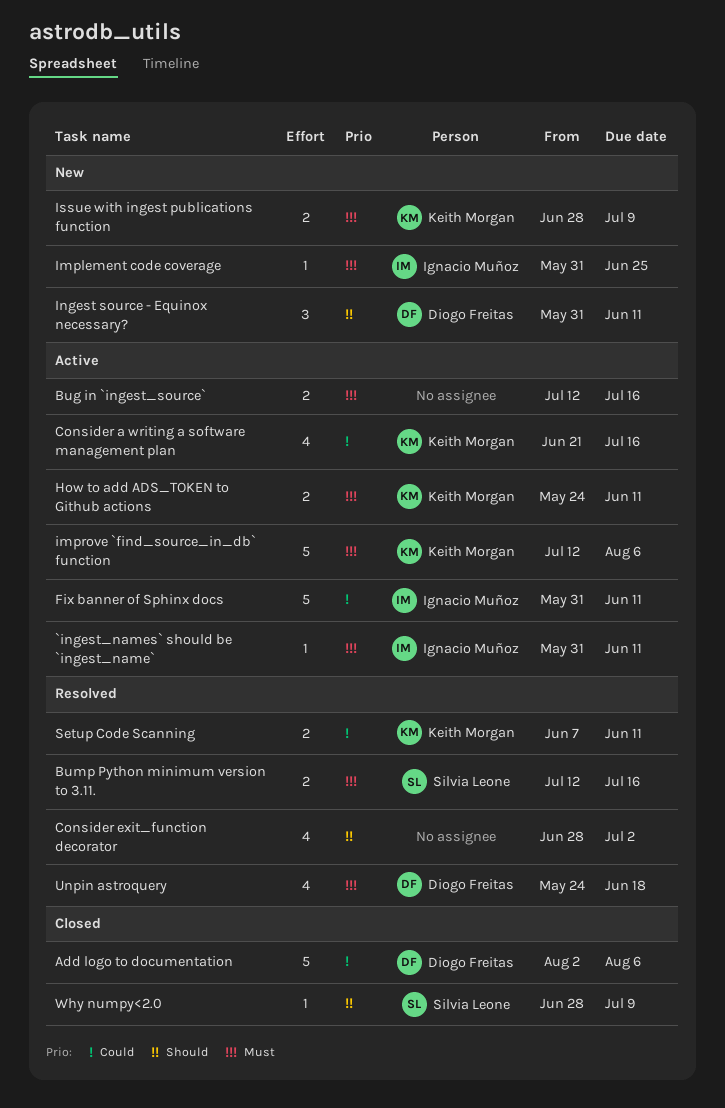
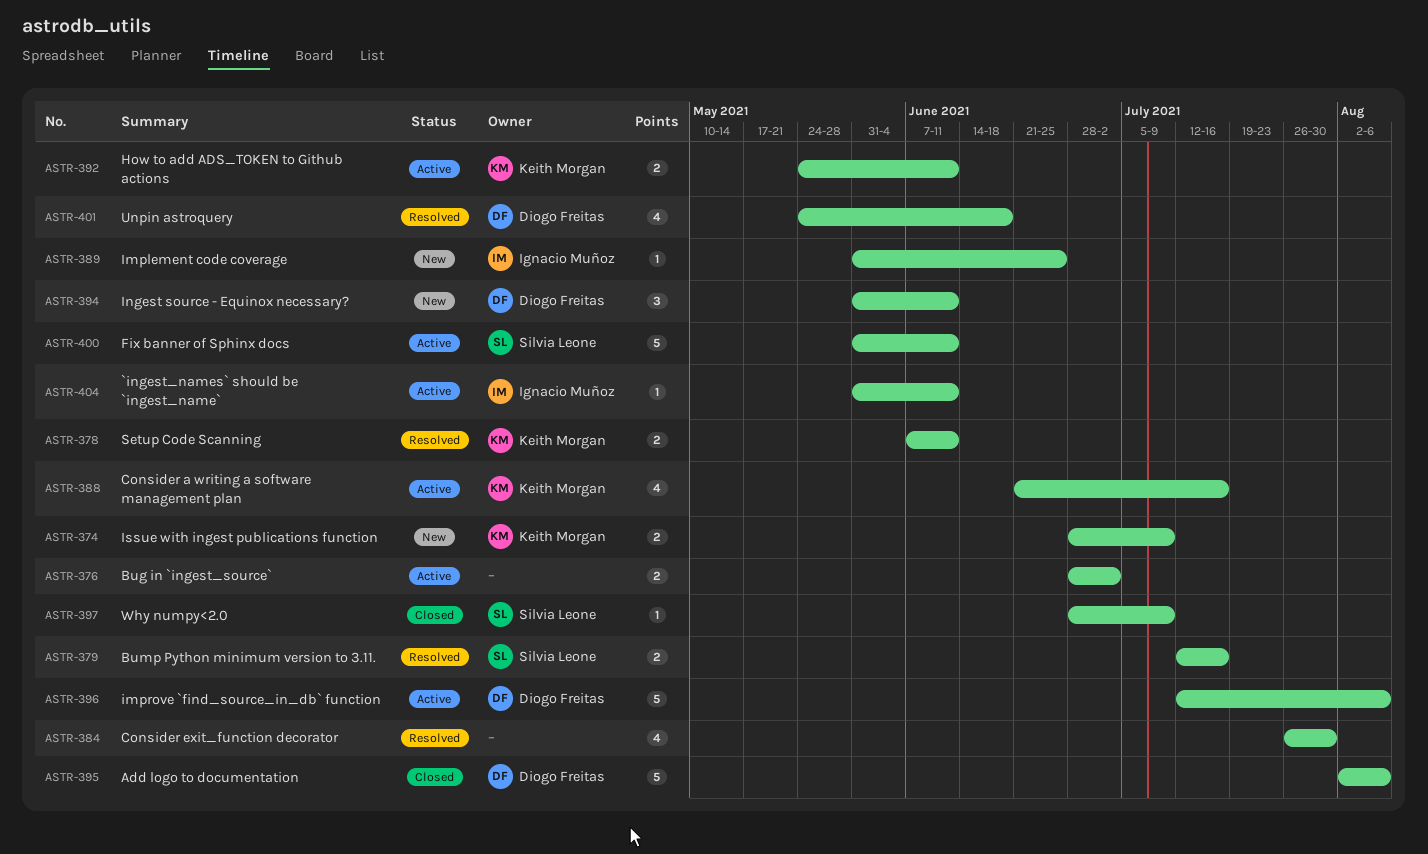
Bug in `ingest_source`, start: Jul 12 -> Jun 28
Bug in `ingest_source`, due: Jul 16 -> Jul 2
Consider exit_function decorator, start: Jun 28 -> Jul 26
Consider exit_function decorator, due: Jul 2 -> Jul 30
Fix banner of Sphinx docs, owner: Ignacio Muñoz -> Silvia Leone
improve `find_source_in_db` function, owner: Keith Morgan -> Diogo Freitas

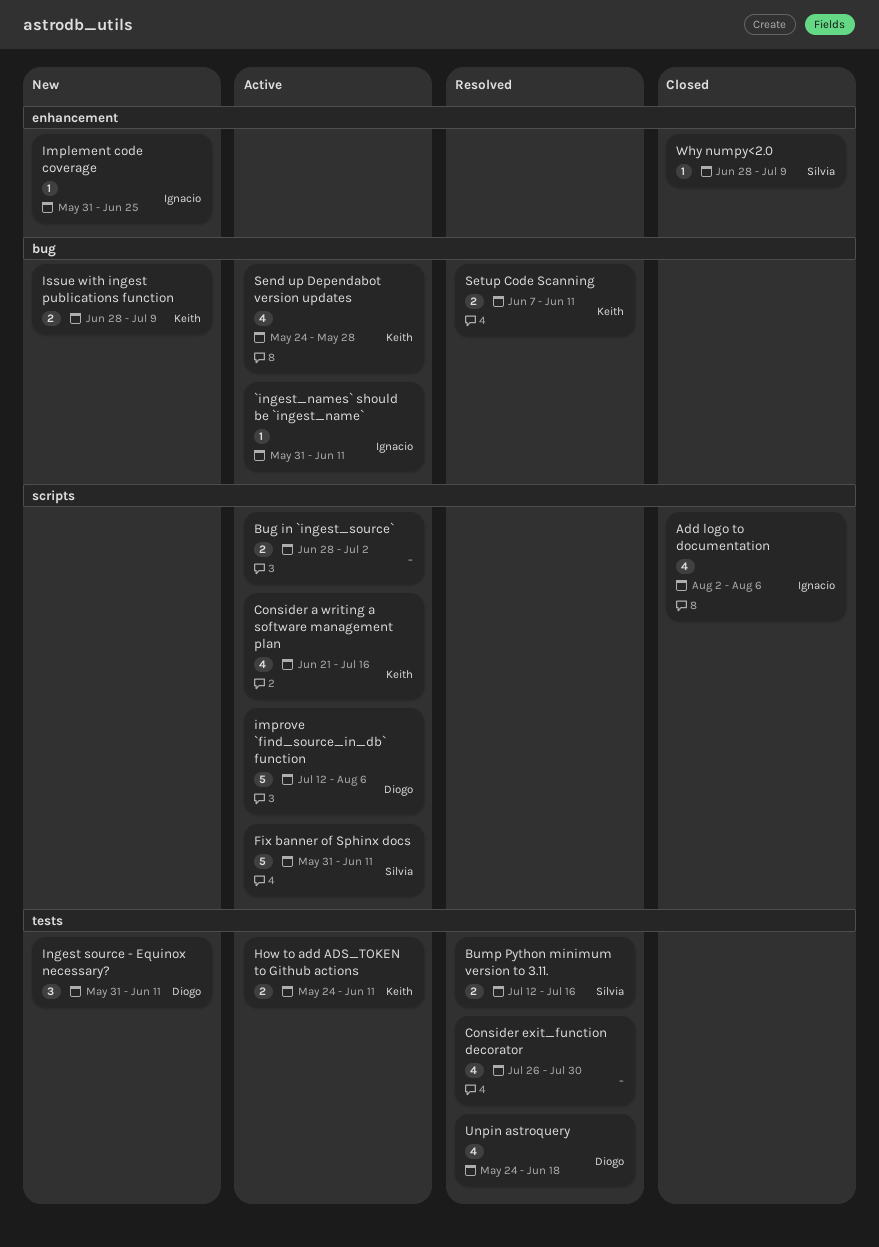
Add logo to documentation, owner: Diogo Freitas -> Ignacio Muñoz
Add logo to documentation, estimate: 5 -> 4
Send up Dependabot version updates: none -> present

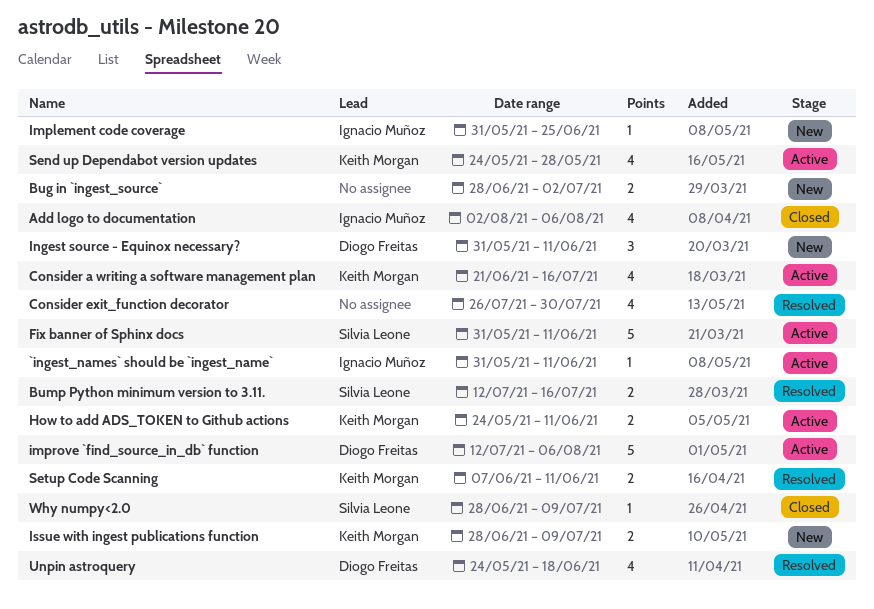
Bug in `ingest_source`, status: Active -> New

